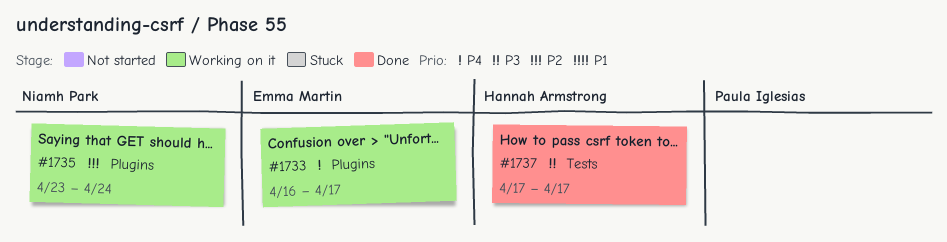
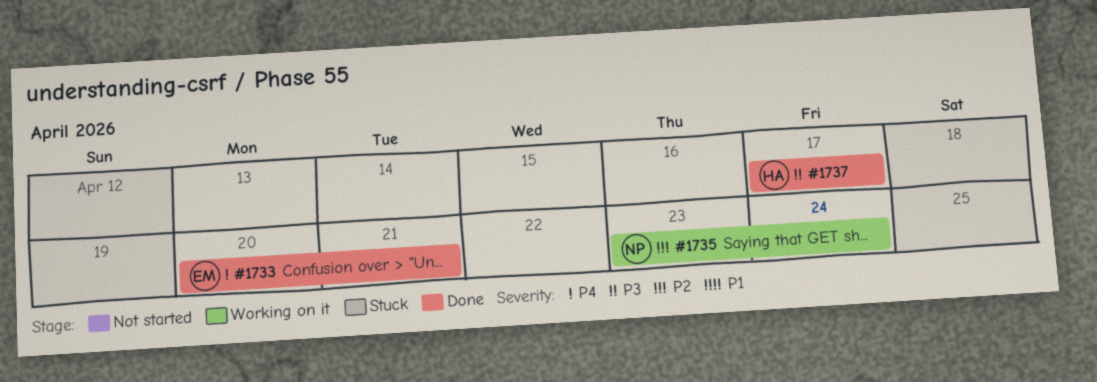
#1733, status: Working on it -> Done
#1733, start: Apr 16 -> Apr 20
#1733, due: Apr 17 -> Apr 21

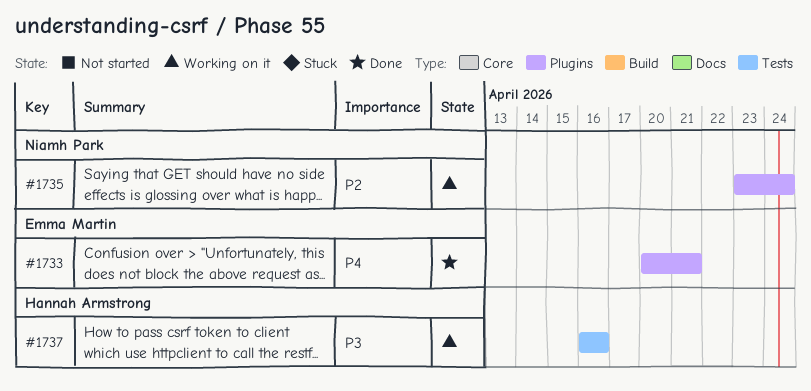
#1737, status: Done -> Working on it
#1737, start: Apr 17 -> Apr 16
#1737, due: Apr 17 -> Apr 16

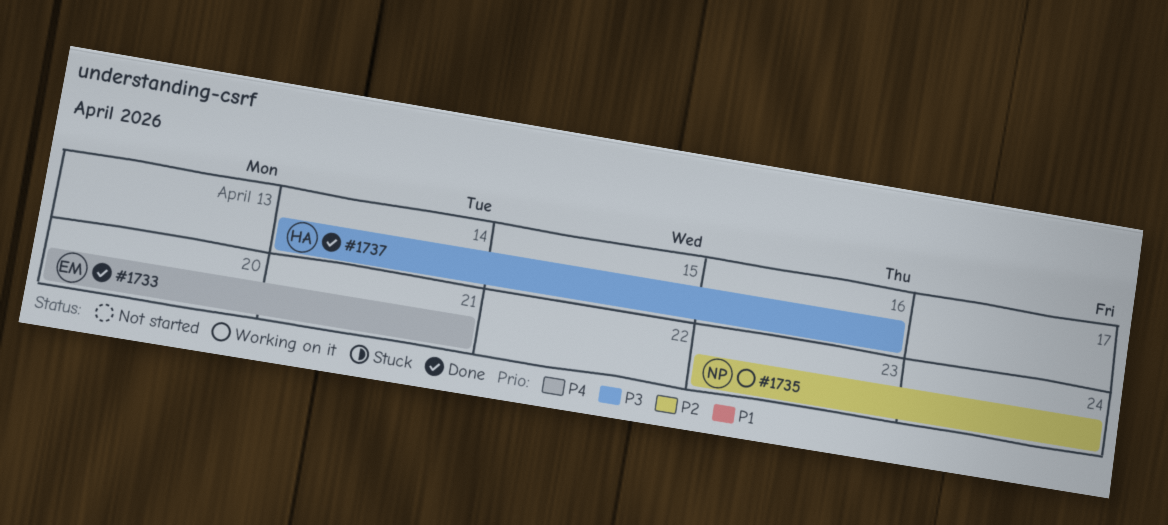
#1737, status: Working on it -> Done
#1737, start: Apr 16 -> Apr 14

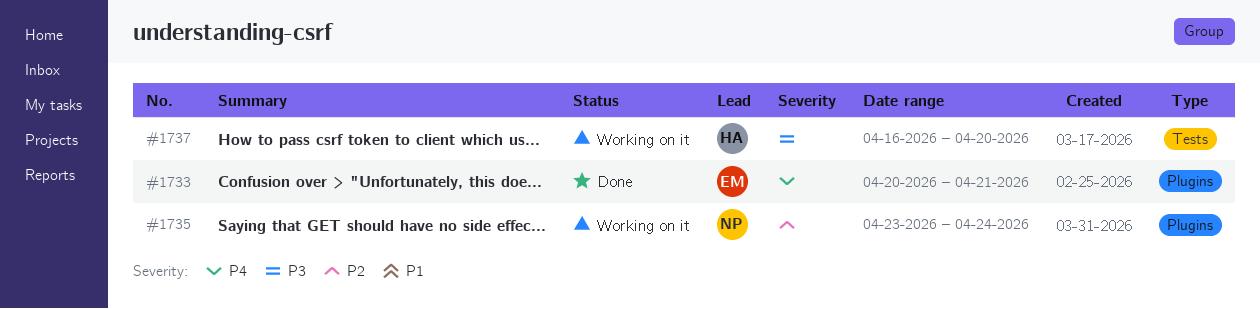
#1737, status: Done -> Working on it
#1737, start: Apr 14 -> Apr 16
#1737, due: Apr 16 -> Apr 20

